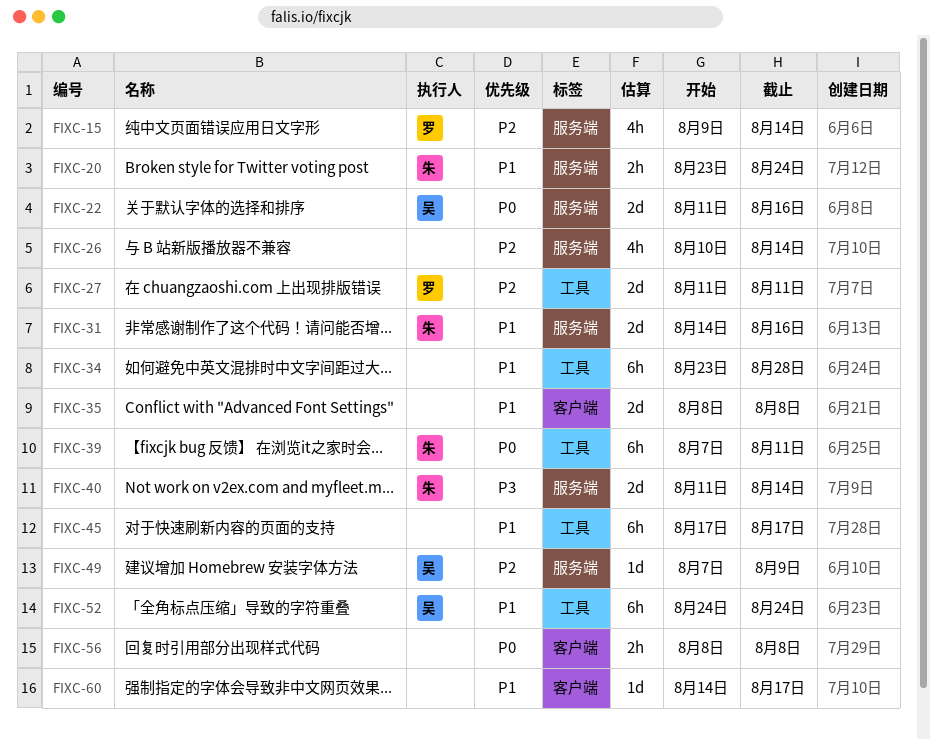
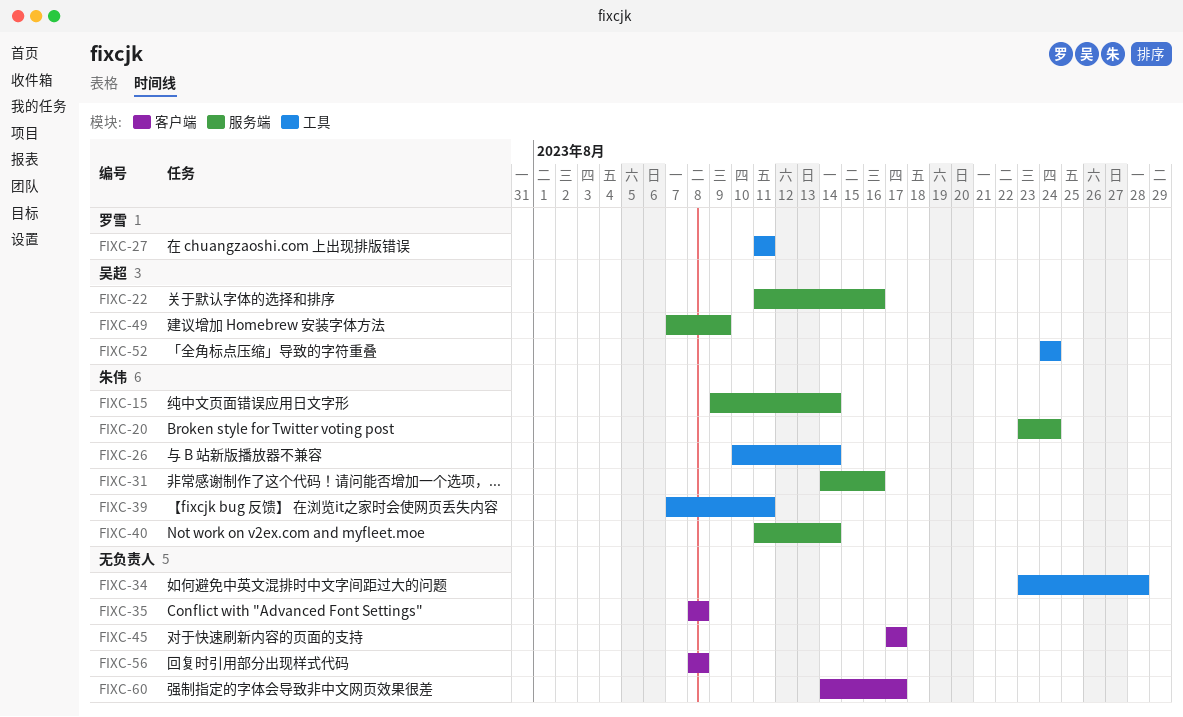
FIXC-15, owner: 罗雪 -> 朱伟
FIXC-26, owner: none -> 朱伟
FIXC-26, label: 服务端 -> 工具
FIXC-45, label: 工具 -> 客户端

